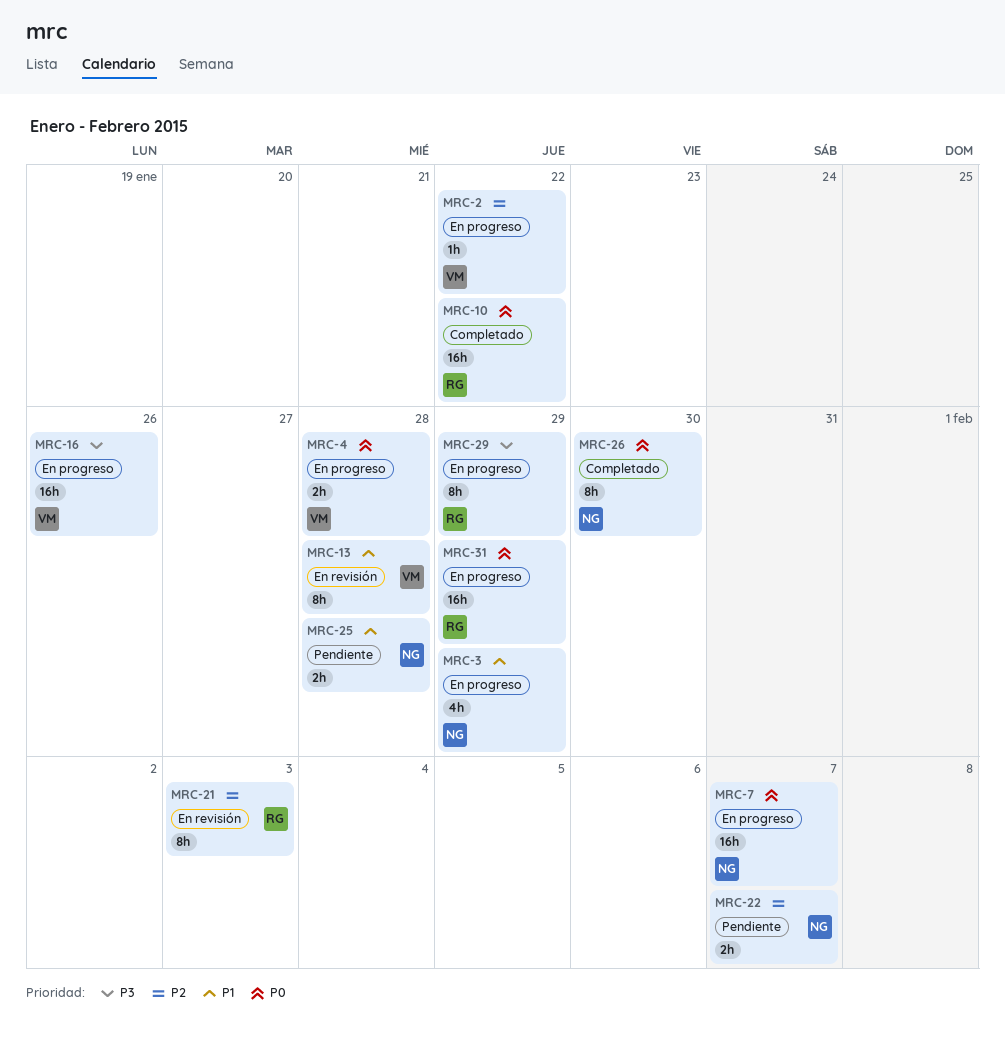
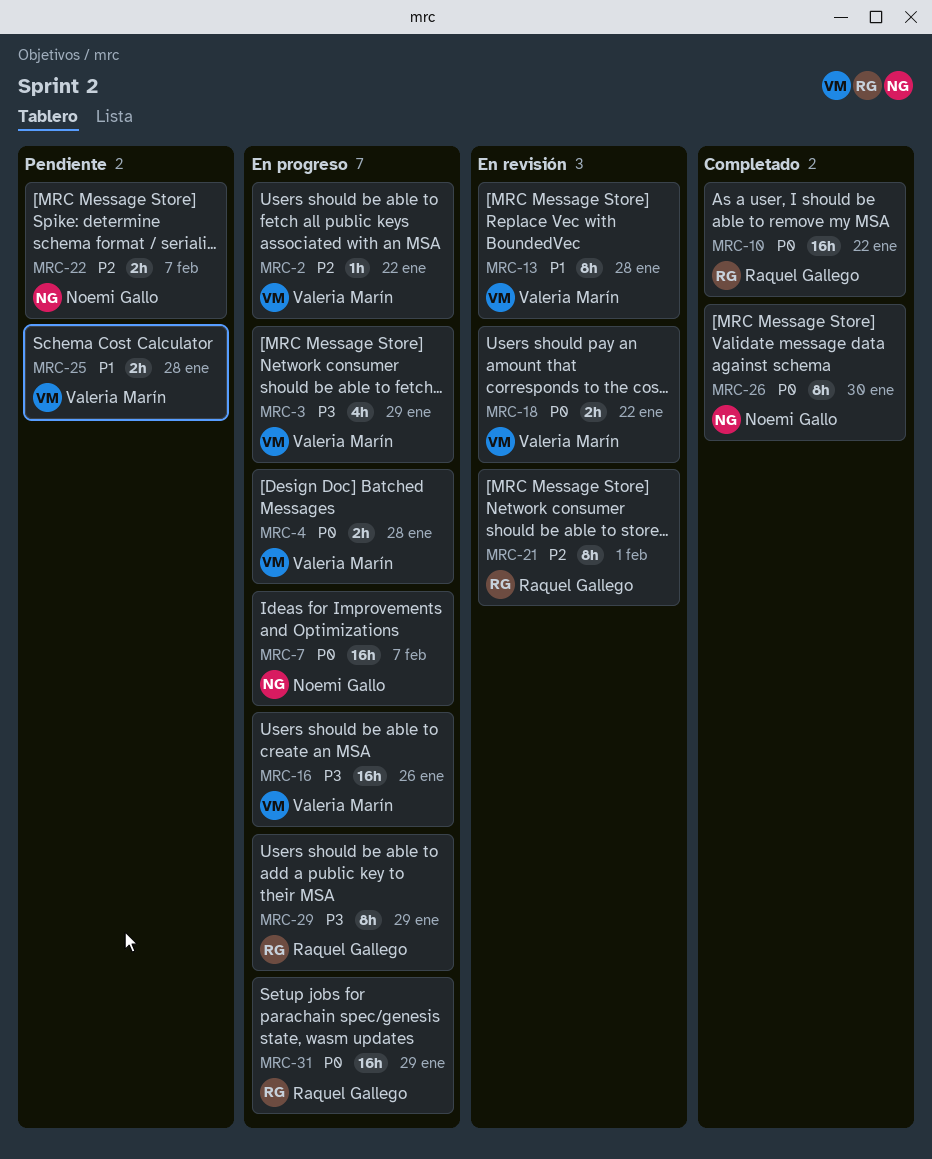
MRC-3, owner: Noemi Gallo -> Valeria Marín
MRC-3, priority: P1 -> P3
MRC-18: none -> present
MRC-21, due: Feb 3 -> Feb 1
MRC-25, owner: Noemi Gallo -> Valeria Marín

